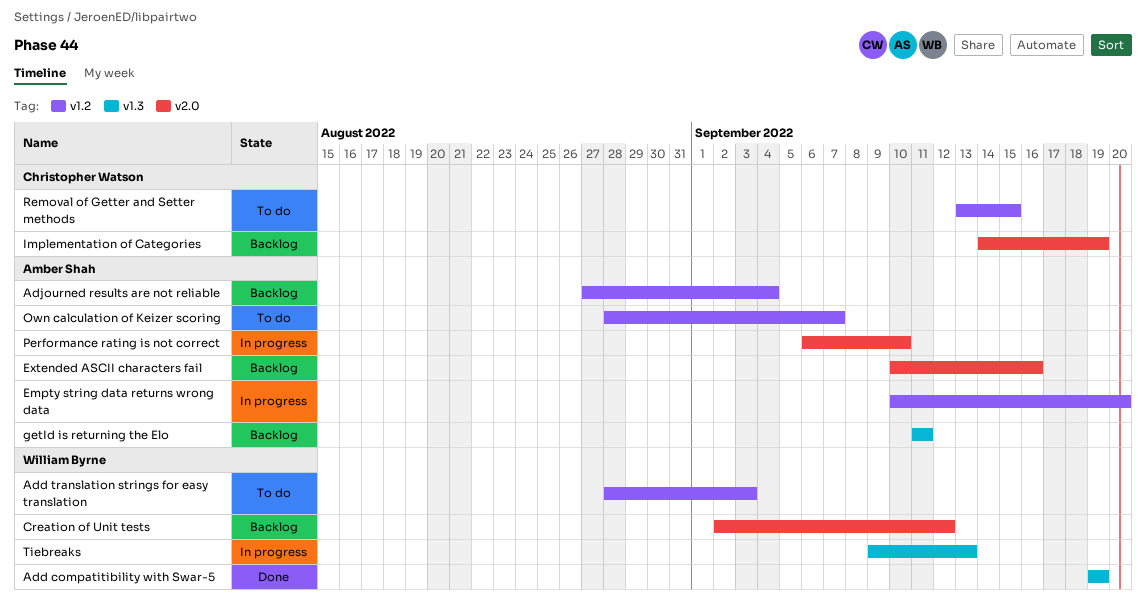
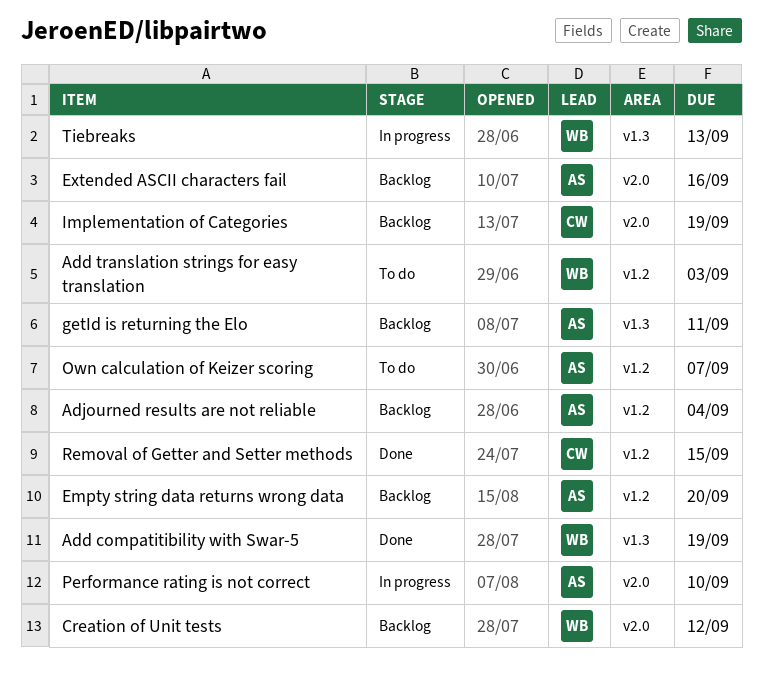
Empty string data returns wrong data, status: In progress -> Backlog
Removal of Getter and Setter methods, status: To do -> Done

